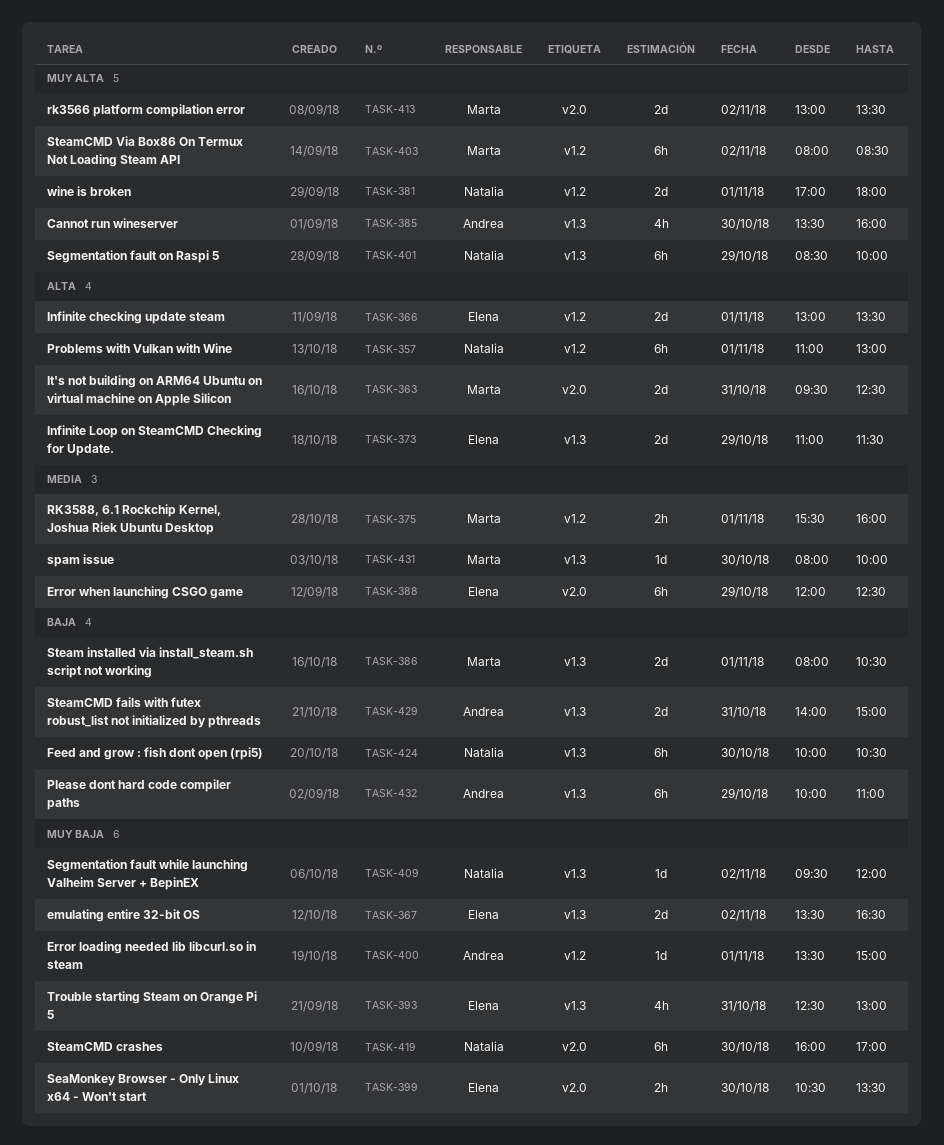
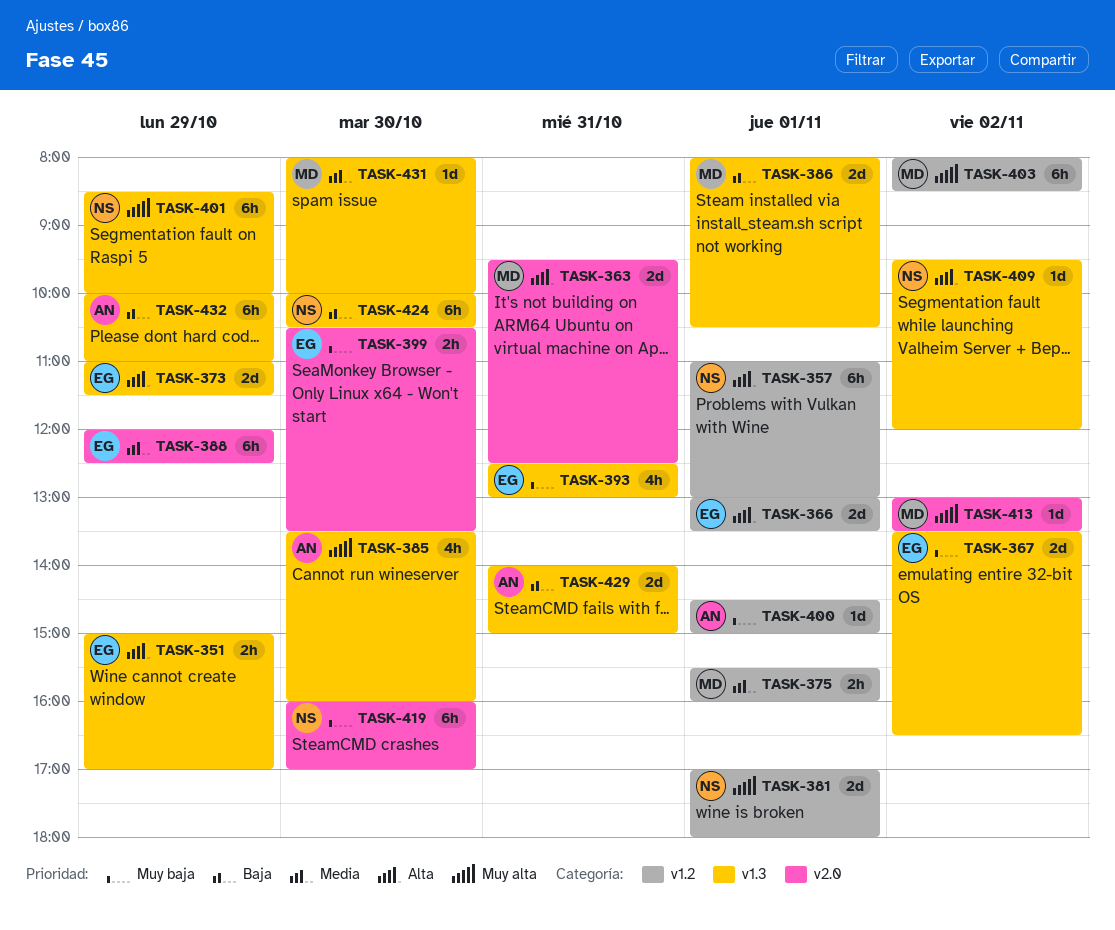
TASK-351: none -> present
TASK-400, begins: 13:30 -> 14:30
TASK-409, priority: Muy baja -> Alta
TASK-413, estimate: 2d -> 1d

